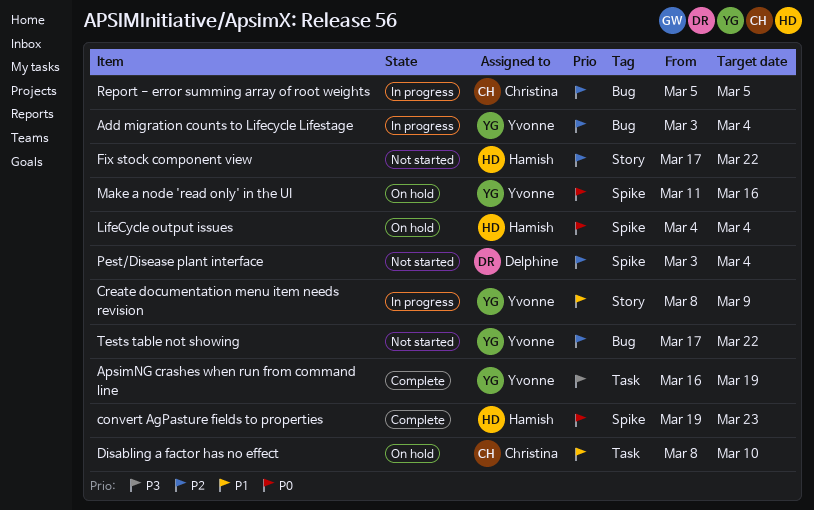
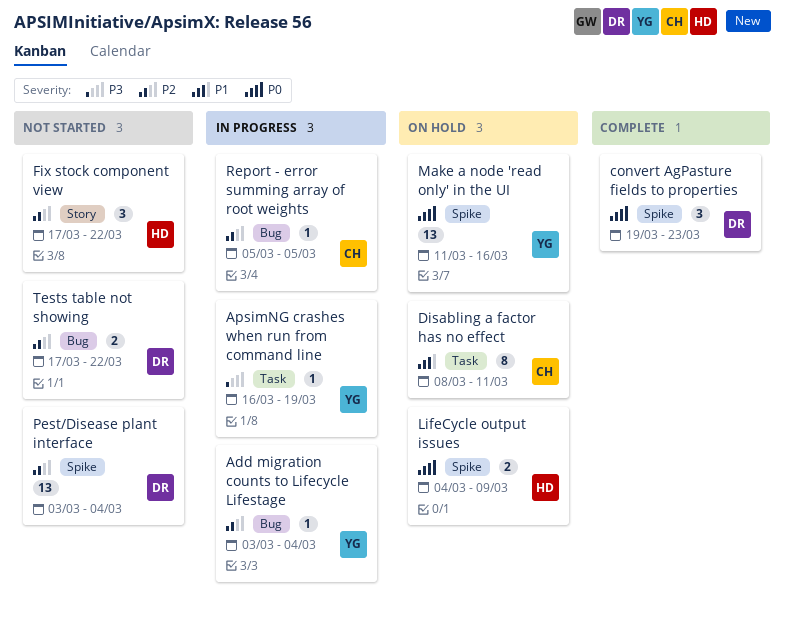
ApsimNG crashes when run from command line, status: Complete -> In progress
convert AgPasture fields to properties, owner: Hamish -> Delphine
Create documentation menu item needs revision: present -> none
Disabling a factor has no effect, due: Mar 10 -> Mar 11
LifeCycle output issues, due: Mar 4 -> Mar 9
Tests table not showing, owner: Yvonne -> Delphine

